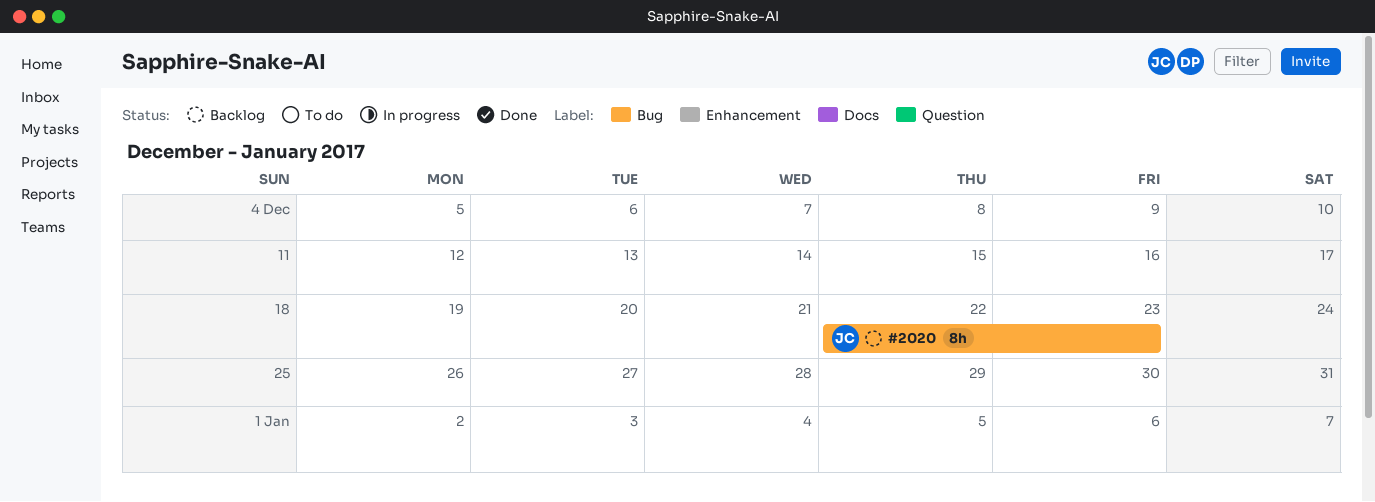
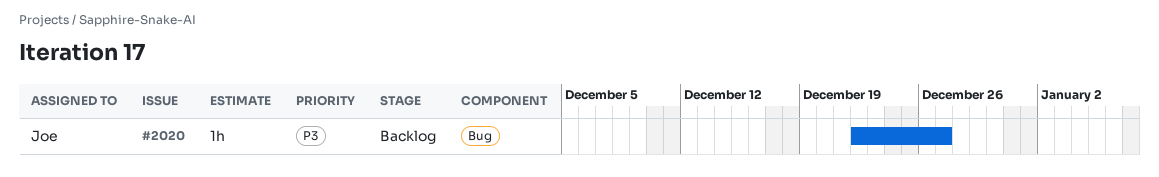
#2020, estimate: 8h -> 1h
#2020, due: Dec 23 -> Dec 27

